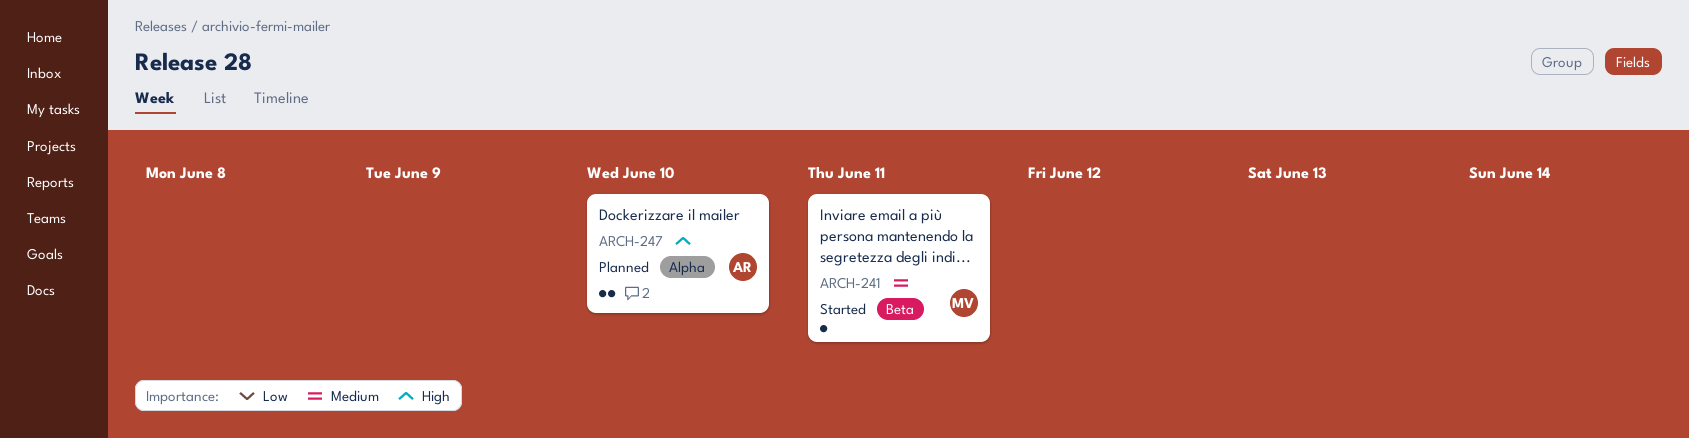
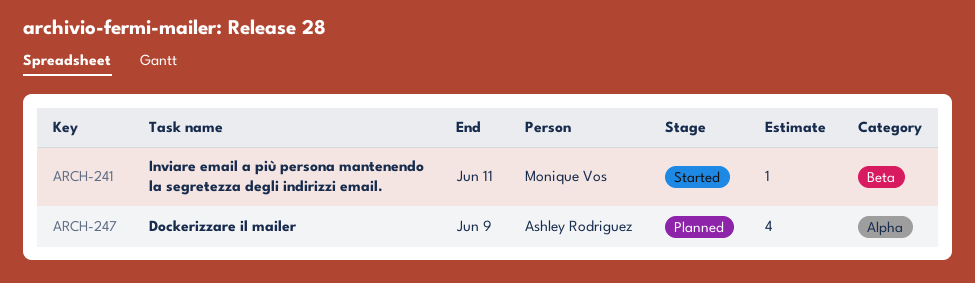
ARCH-247, estimate: 2 -> 4
ARCH-247, due: Jun 10 -> Jun 9

